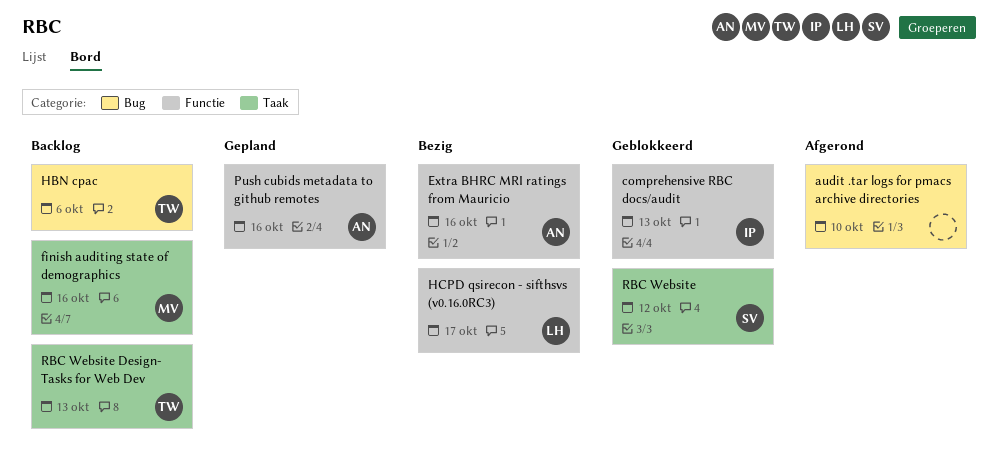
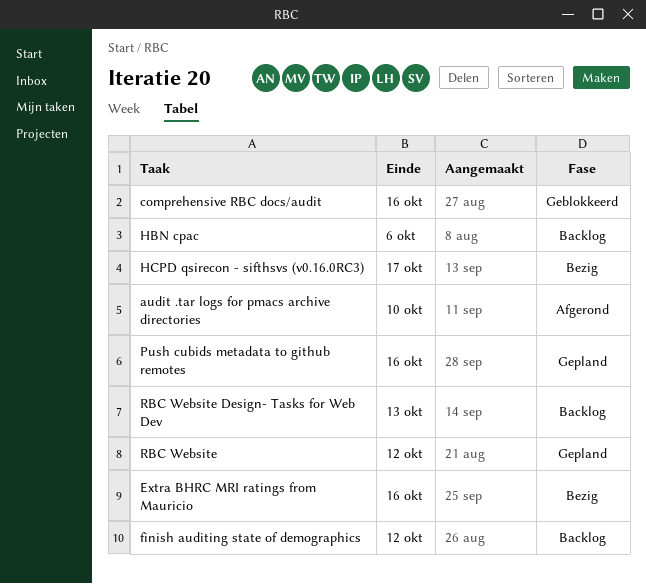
comprehensive RBC docs/audit, due: Oct 13 -> Oct 16
finish auditing state of demographics, due: Oct 16 -> Oct 12
RBC Website, status: Geblokkeerd -> Gepland

